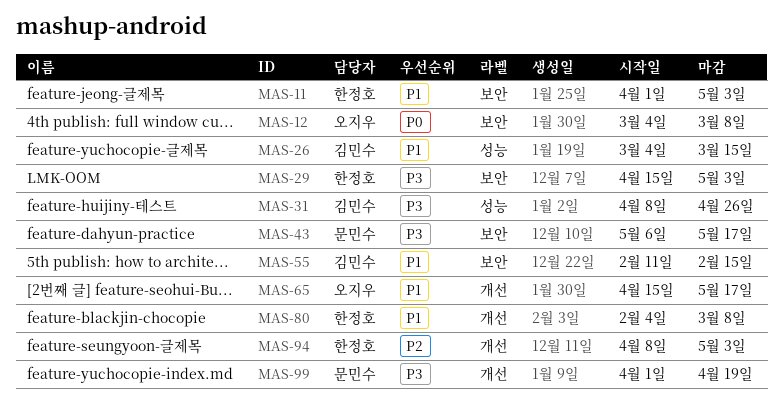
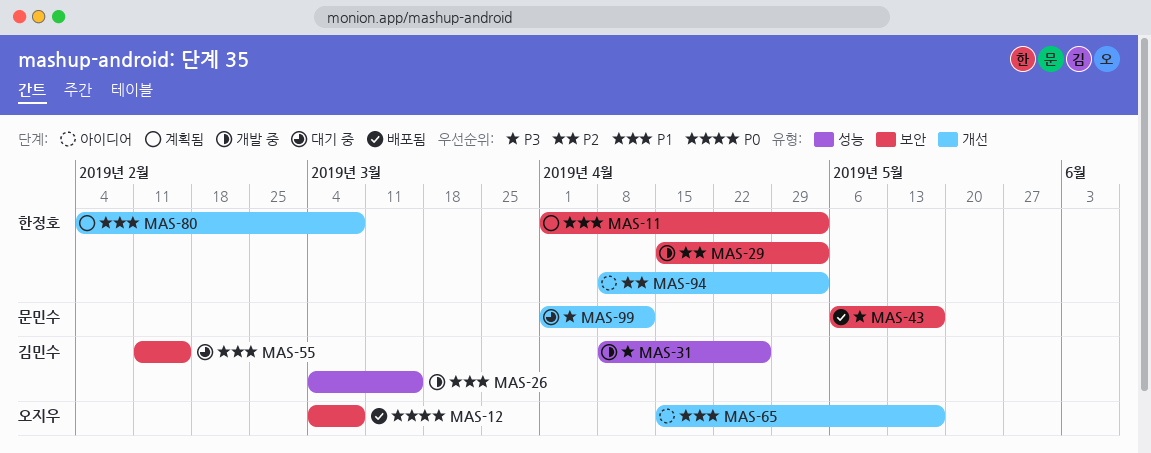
MAS-29, priority: P3 -> P2
MAS-99, due: Apr 19 -> Apr 12

